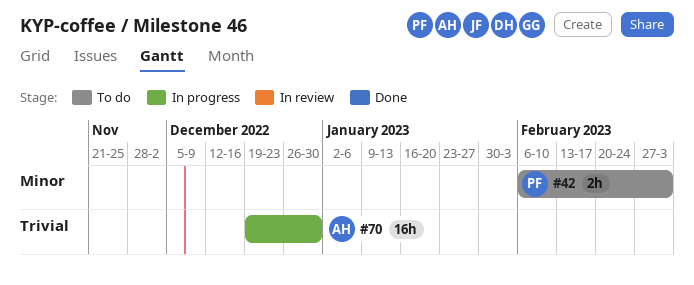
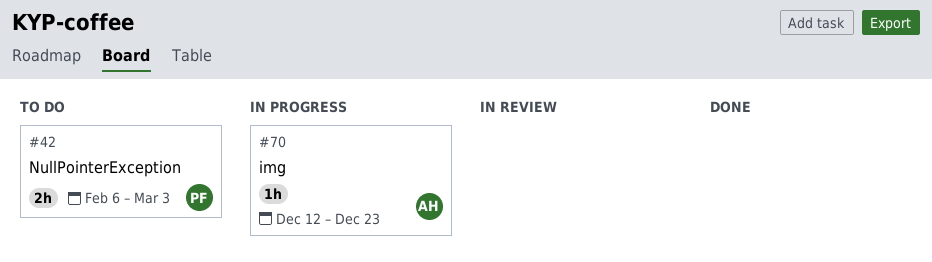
#70, estimate: 16h -> 1h
#70, start: Dec 19 -> Dec 12
#70, due: Dec 30 -> Dec 23

